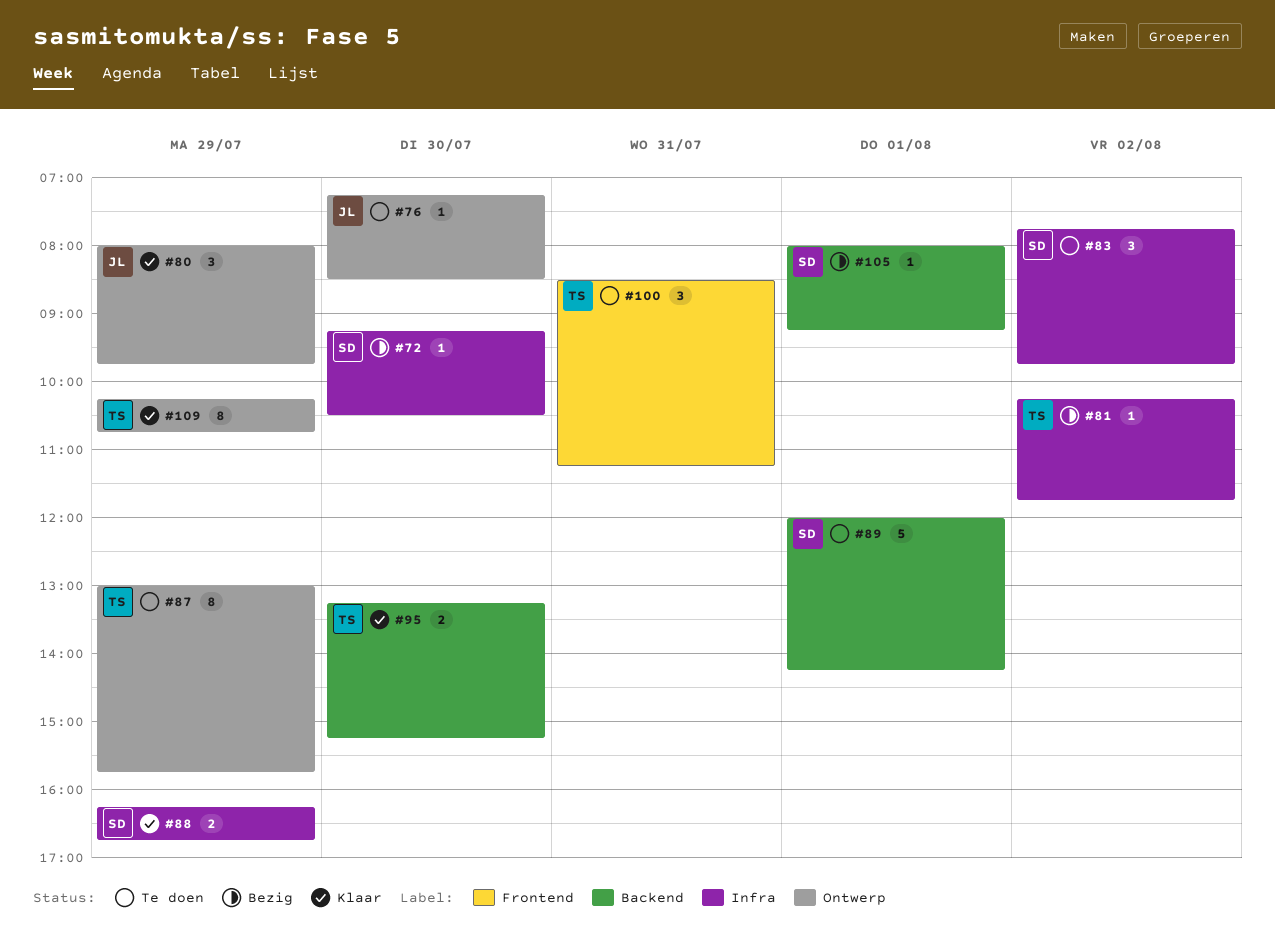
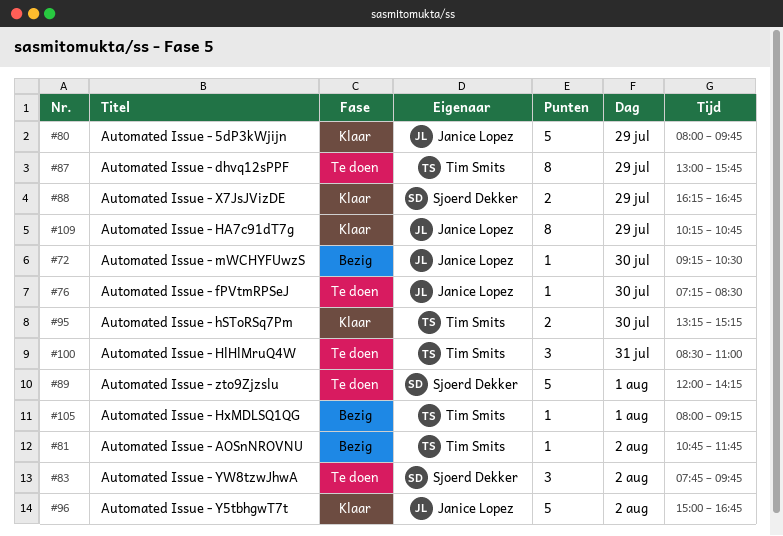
#72, owner: Sjoerd Dekker -> Janice Lopez
#80, estimate: 3 -> 5
#81, begins: 10:15 -> 10:45
#96: none -> present
#100, ends: 11:15 -> 11:00
#105, owner: Sjoerd Dekker -> Tim Smits
#109, owner: Tim Smits -> Janice Lopez

